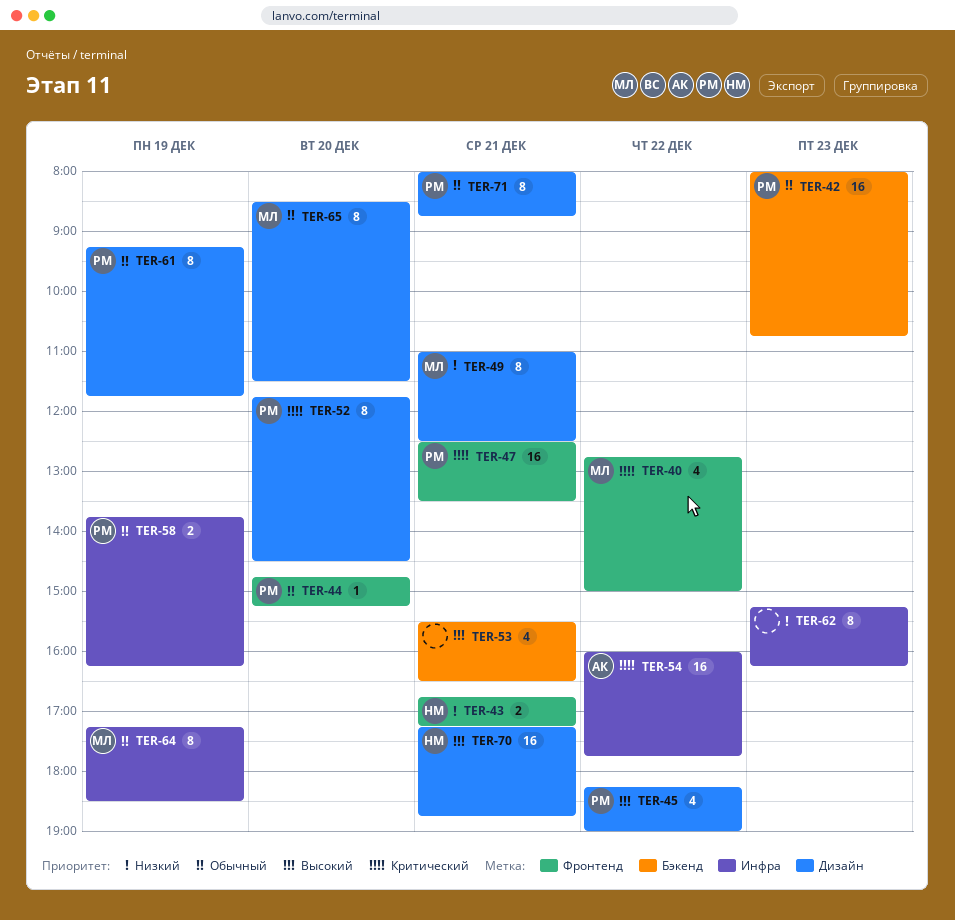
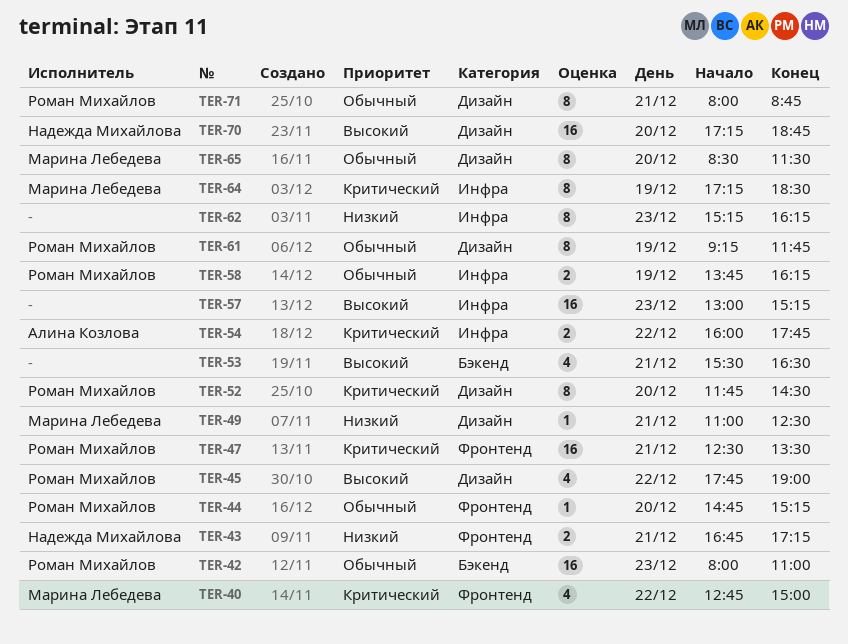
TER-42, ends: 10:45 -> 11:00
TER-45, begins: 18:15 -> 17:45
TER-49, estimate: 8 -> 1
TER-54, estimate: 16 -> 2
TER-57: none -> present
TER-64, priority: Обычный -> Критический
TER-70, day: Dec 21 -> Dec 20

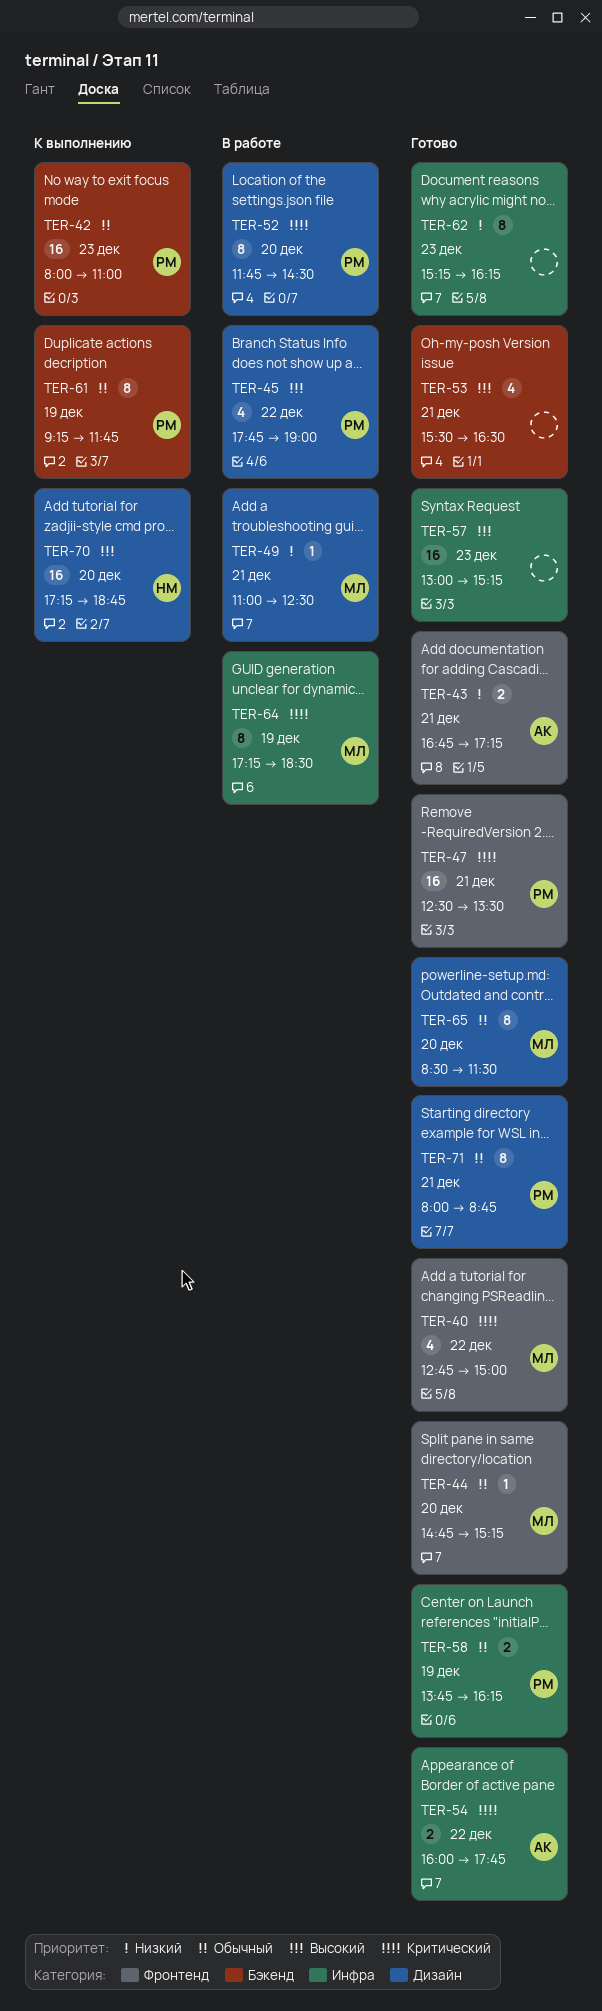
TER-43, owner: Надежда Михайлова -> Алина Козлова
TER-44, owner: Роман Михайлов -> Марина Лебедева
TER-61, label: Дизайн -> Бэкенд

